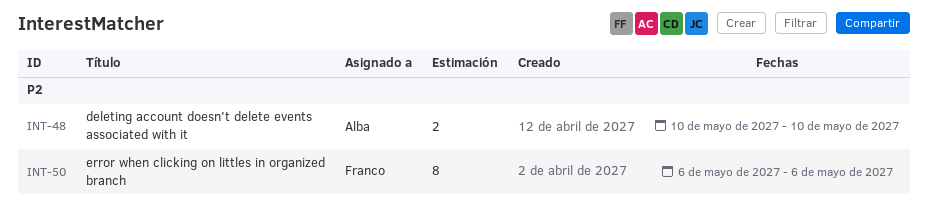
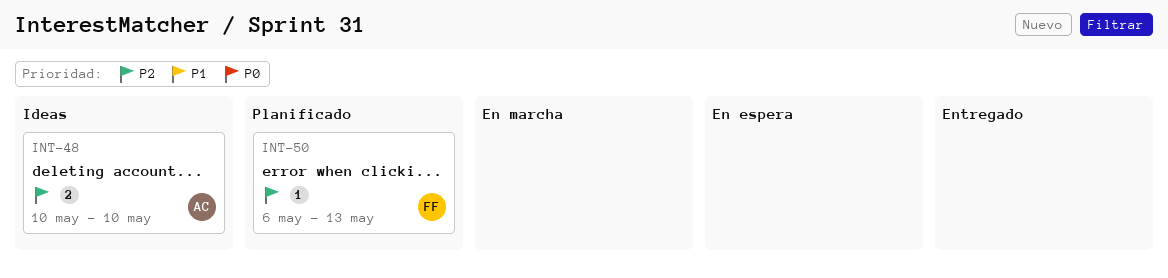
INT-50, estimate: 8 -> 1
INT-50, due: May 6 -> May 13

